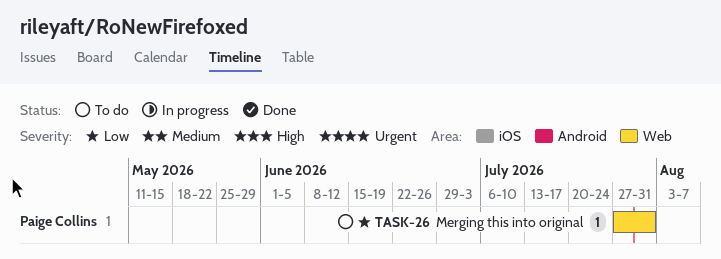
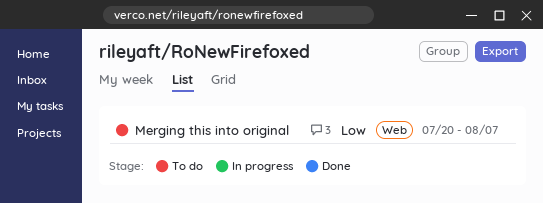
Merging this into original, start: Jul 27 -> Jul 20
Merging this into original, due: Jul 31 -> Aug 7

